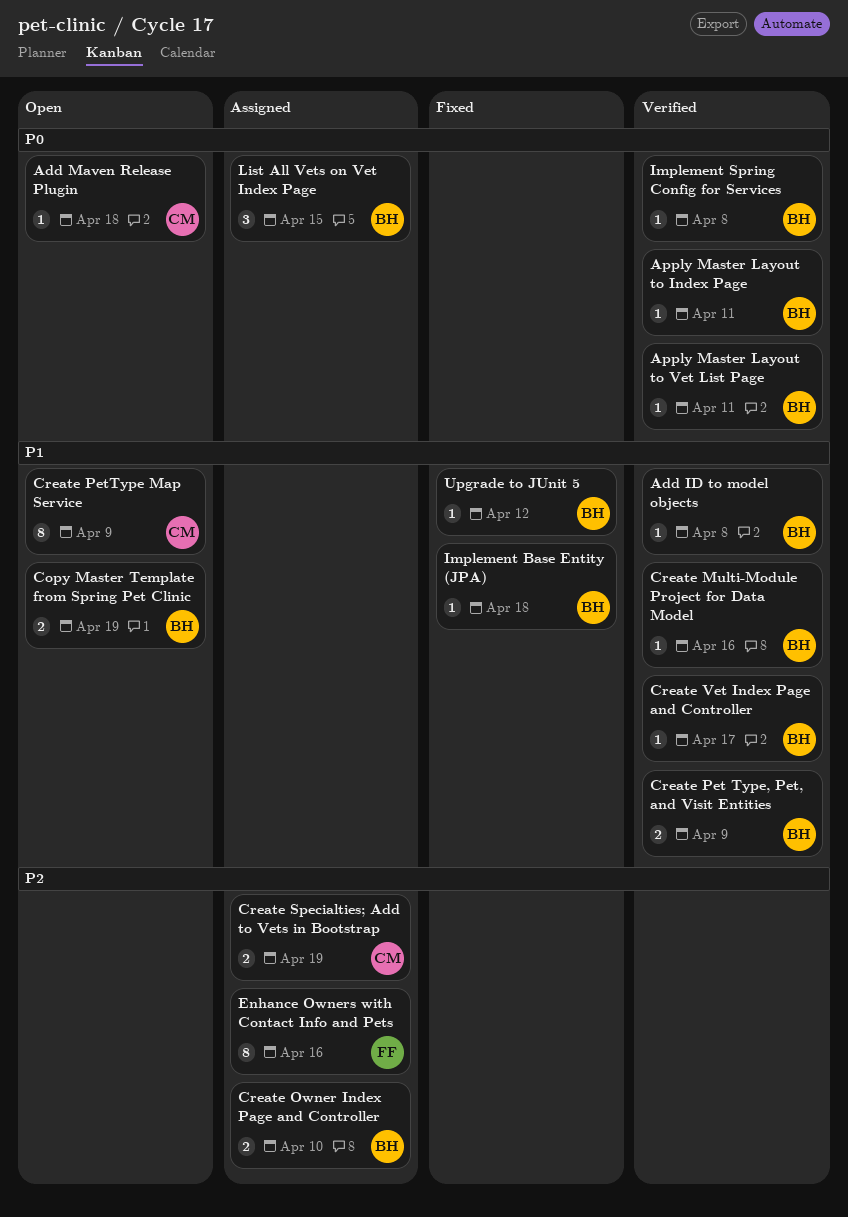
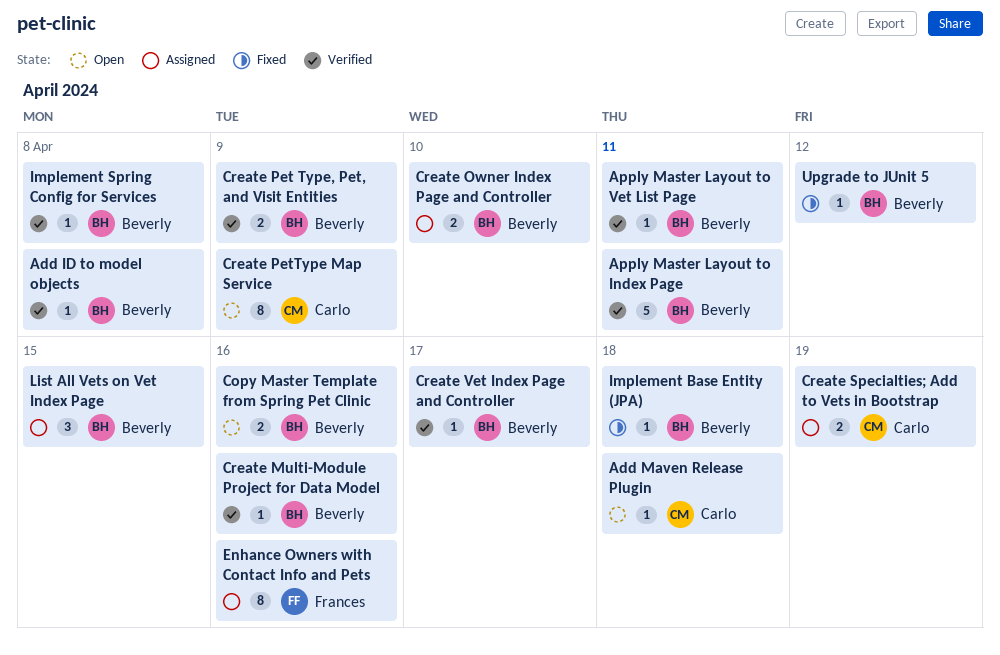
Apply Master Layout to Index Page, estimate: 1 -> 5
Copy Master Template from Spring Pet Clinic, due: Apr 19 -> Apr 16

